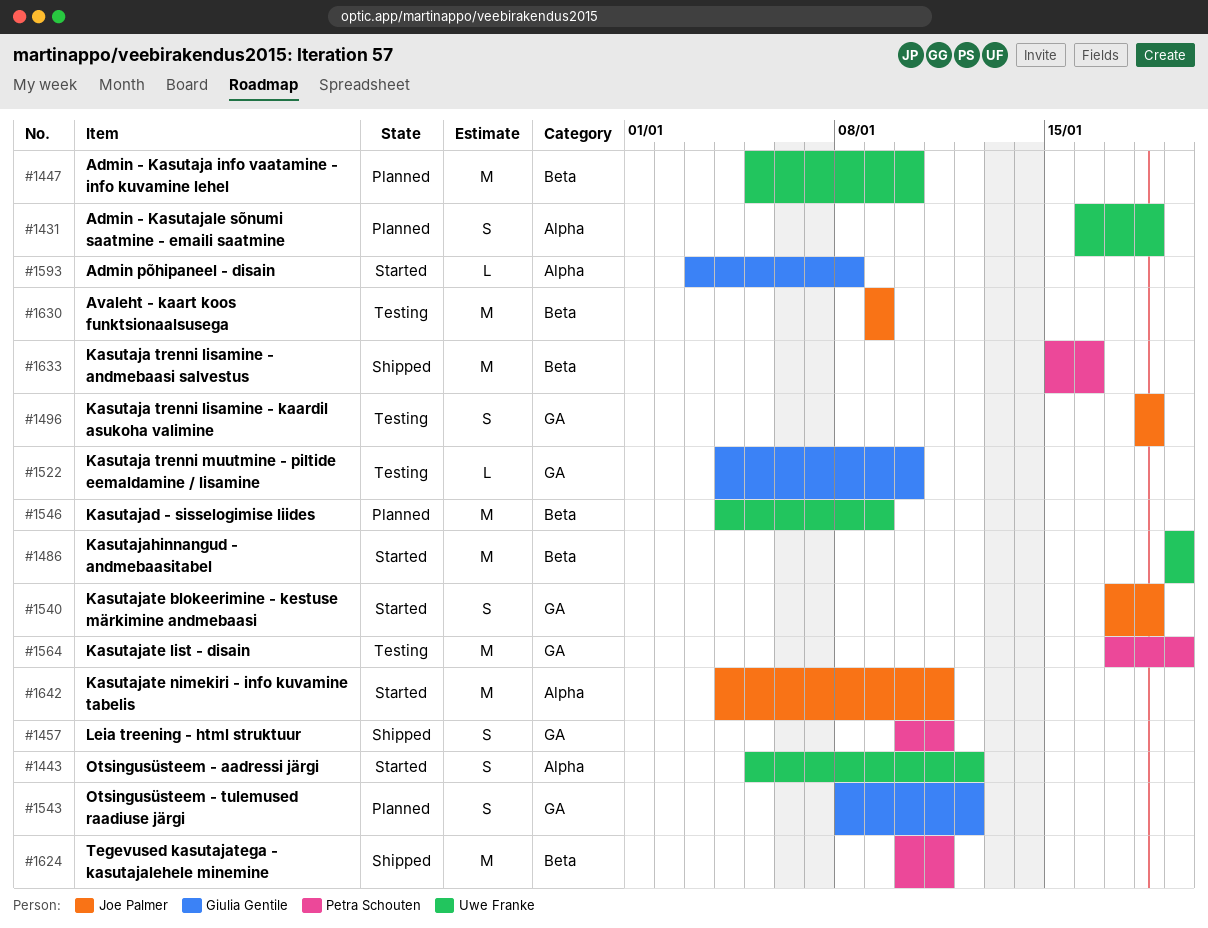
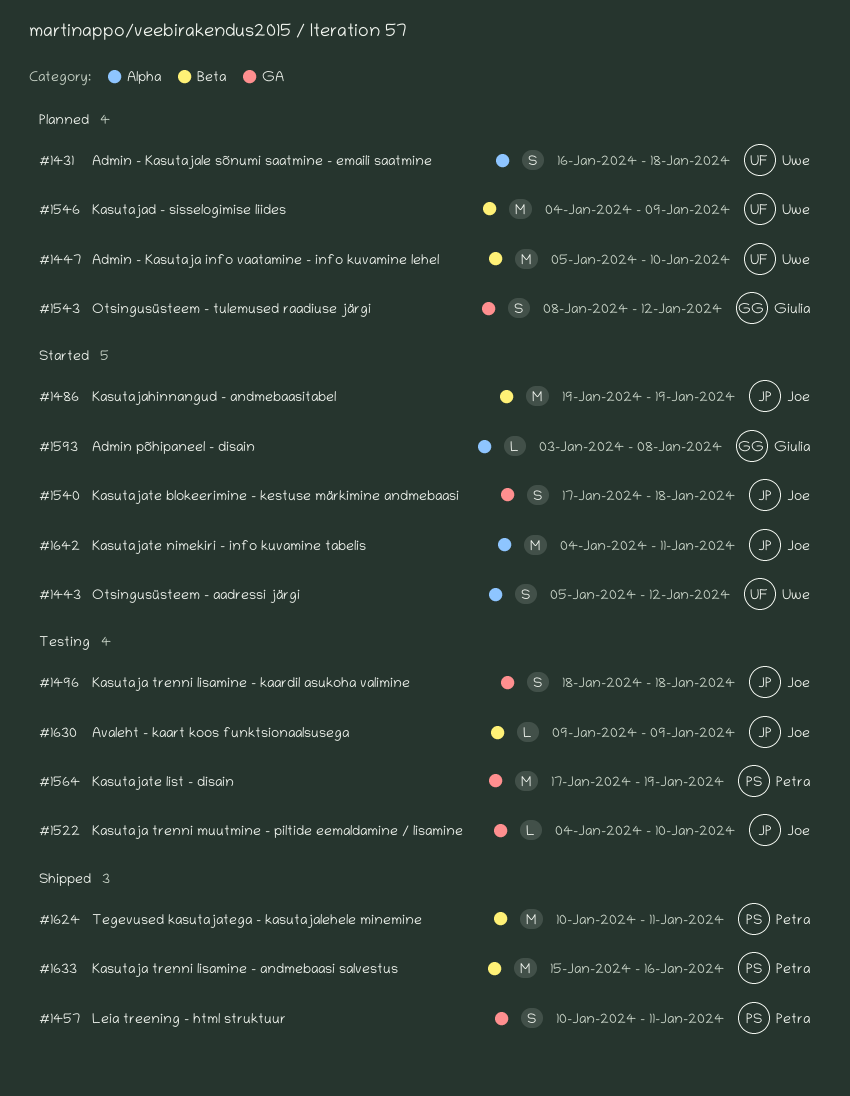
#1486, owner: Uwe Franke -> Joe Palmer
#1522, owner: Giulia Gentile -> Joe Palmer
#1630, estimate: M -> L

